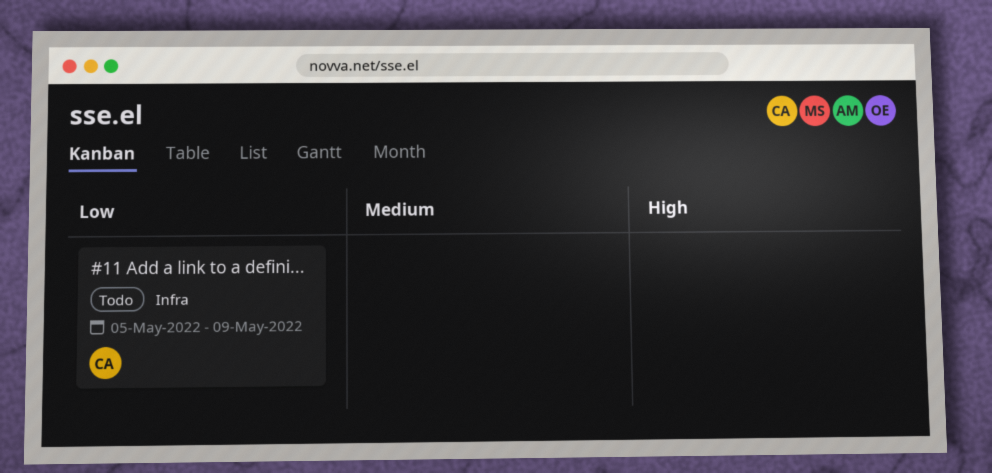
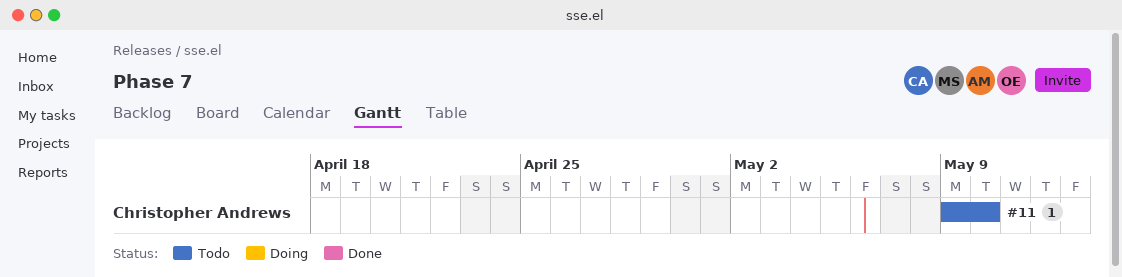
#11, start: May 5 -> May 9
#11, due: May 9 -> May 10

